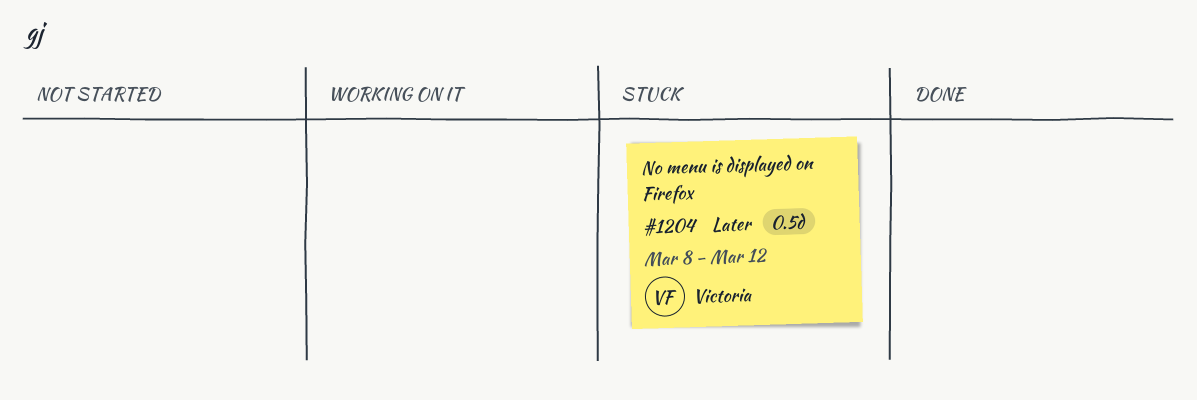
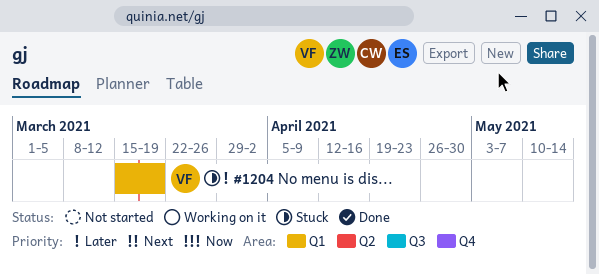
#1204, start: Mar 8 -> Mar 15
#1204, due: Mar 12 -> Mar 19

